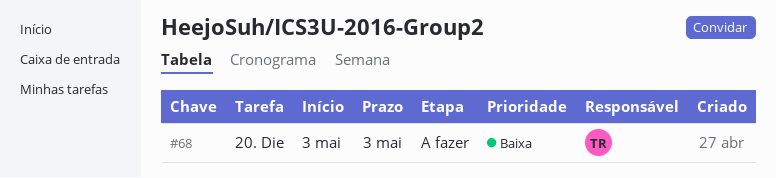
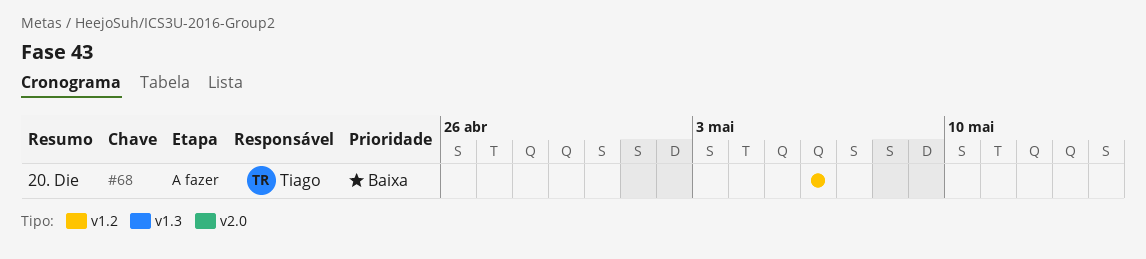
#68, start: May 3 -> May 6
#68, due: May 3 -> May 6

